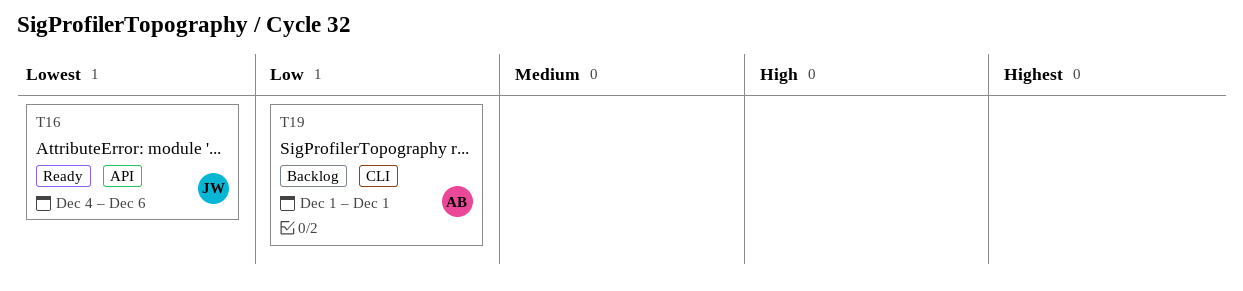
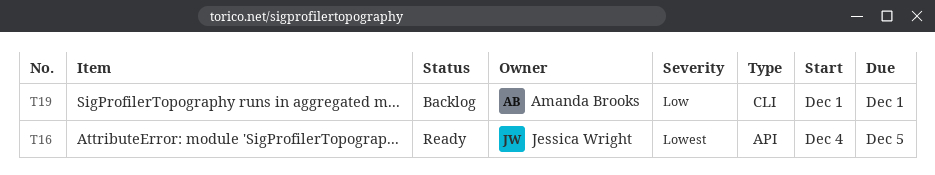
T16, due: Dec 6 -> Dec 5

